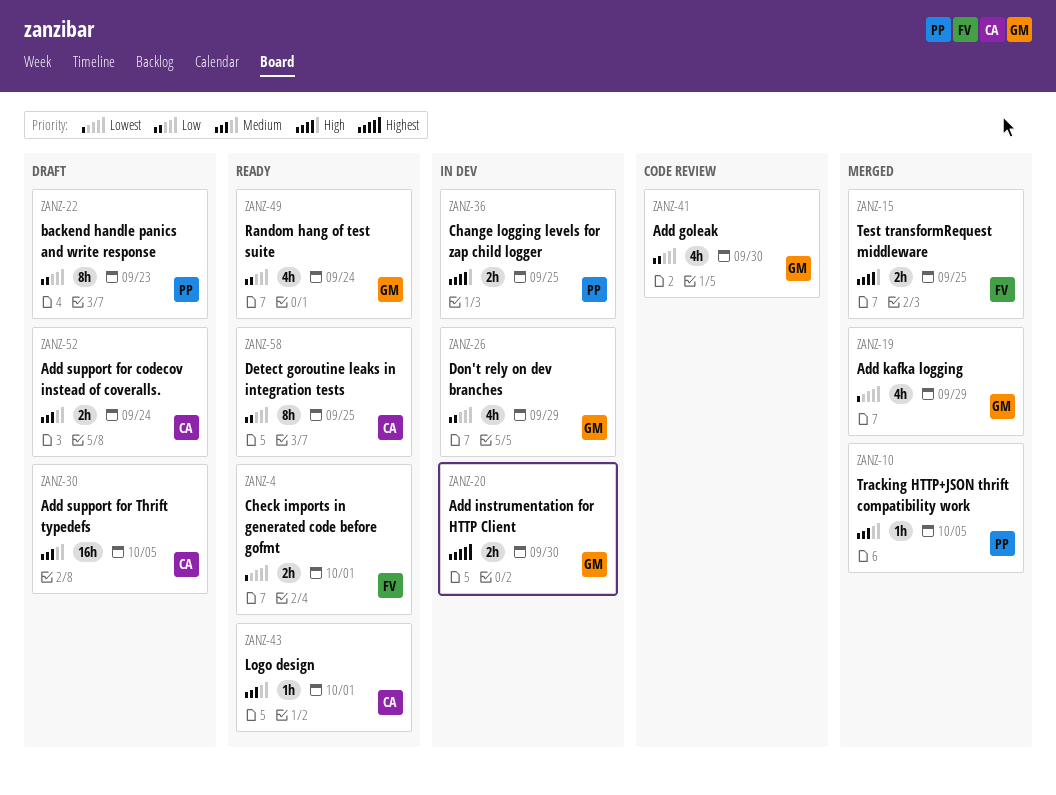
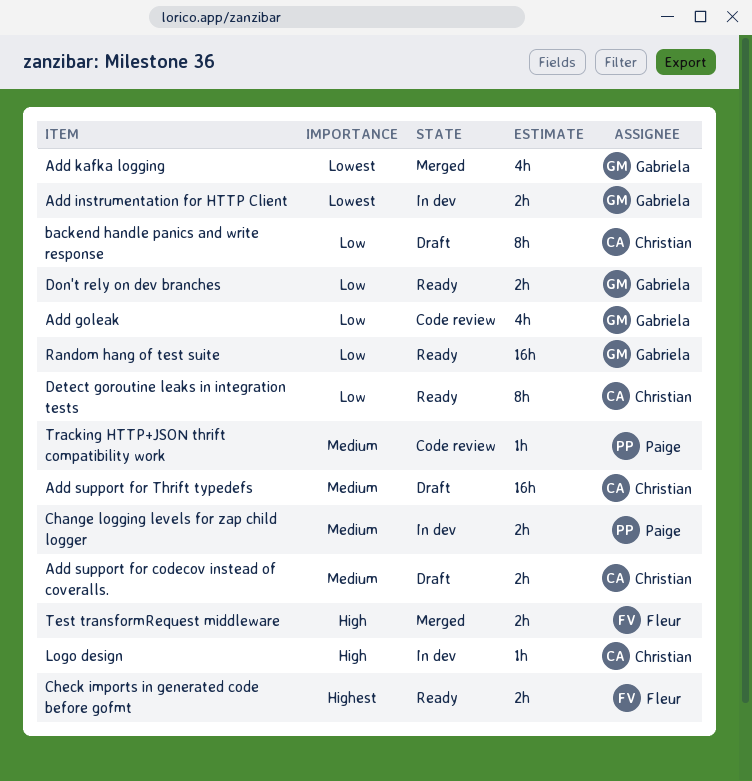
Add instrumentation for HTTP Client, priority: Highest -> Lowest
backend handle panics and write response, owner: Paige -> Christian
Change logging levels for zap child logger, priority: High -> Medium
Check imports in generated code before gofmt, priority: Lowest -> Highest
Don't rely on dev branches, status: In dev -> Ready
Don't rely on dev branches, estimate: 4h -> 2h
Logo design, status: Ready -> In dev
Logo design, priority: Medium -> High
Random hang of test suite, estimate: 4h -> 16h
Tracking HTTP+JSON thrift compatibility work, status: Merged -> Code review

